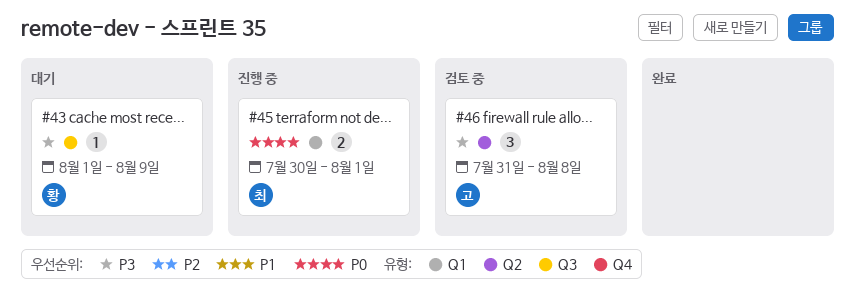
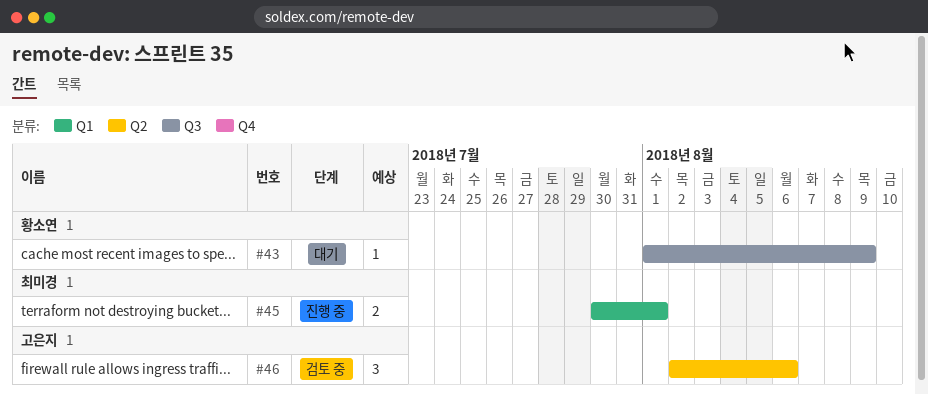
#46, start: Jul 31 -> Aug 2
#46, due: Aug 8 -> Aug 6

